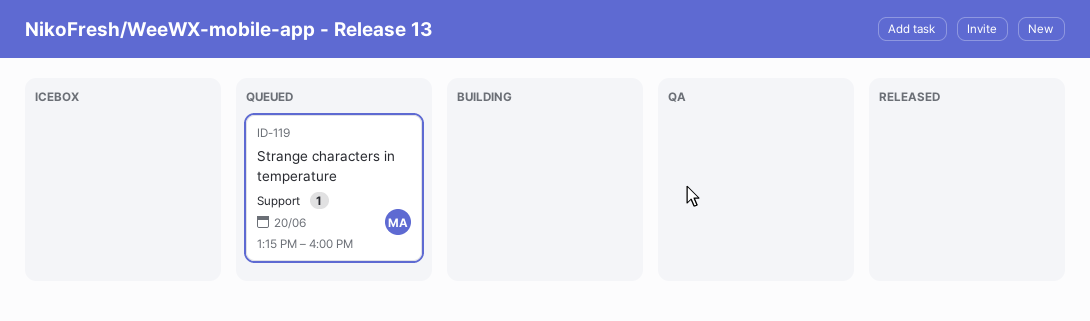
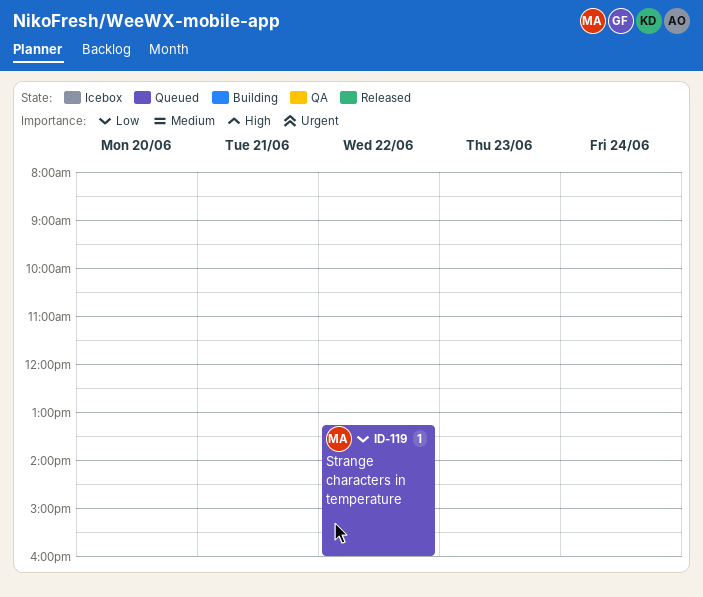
ID-119, day: Jun 20 -> Jun 22

